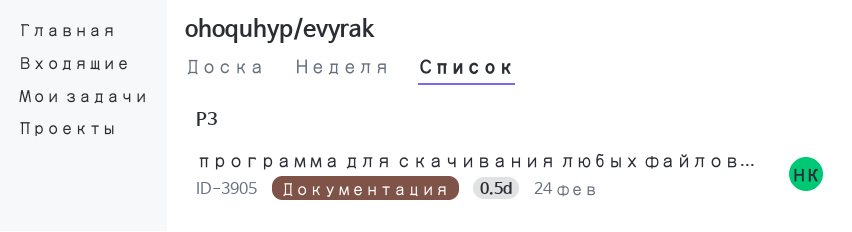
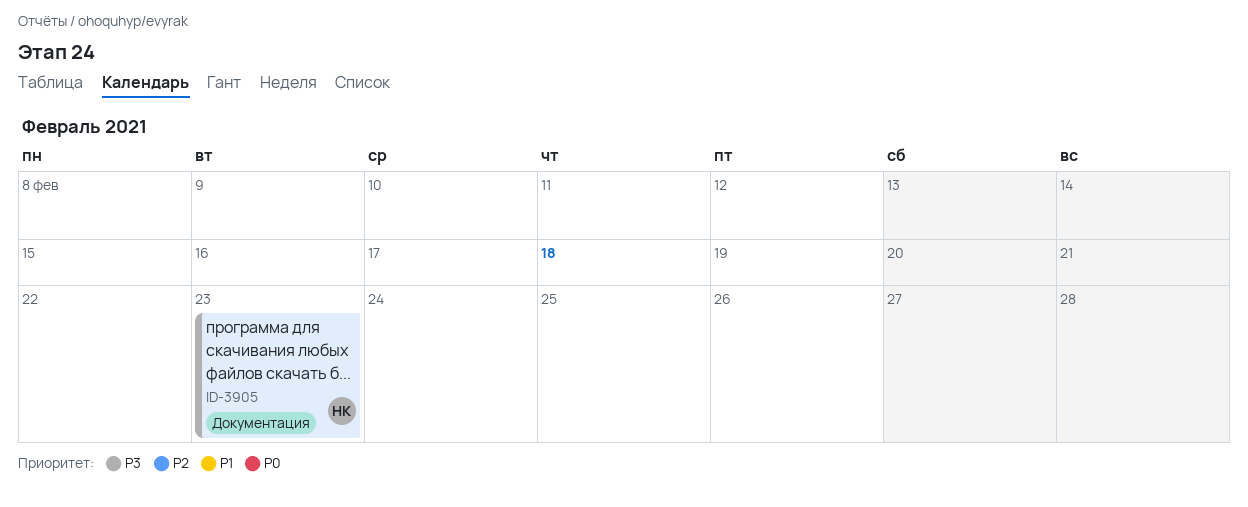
ID-3905, due: Feb 24 -> Feb 23

